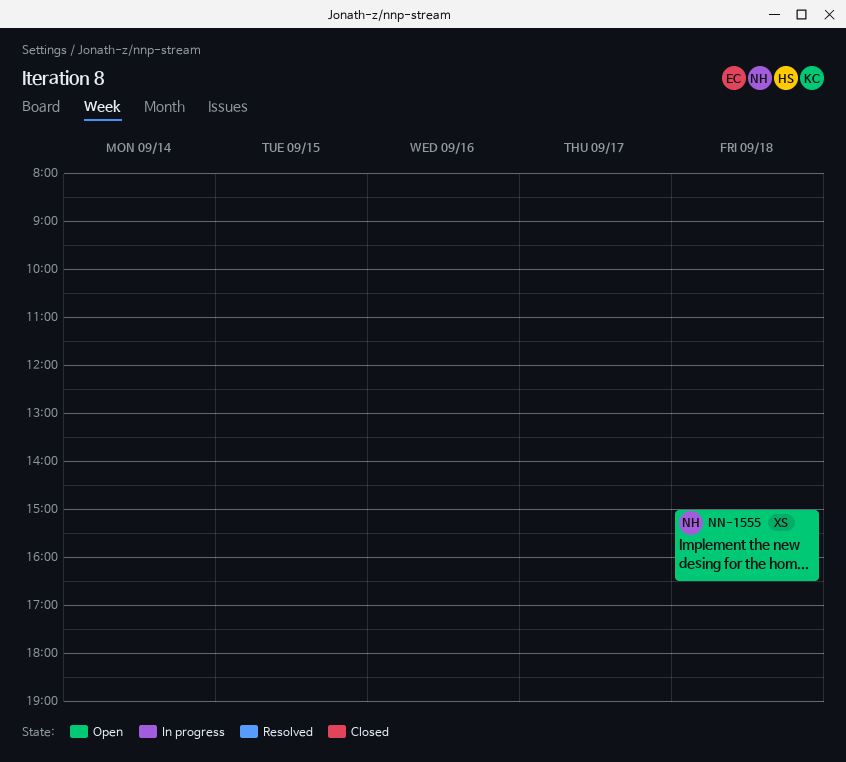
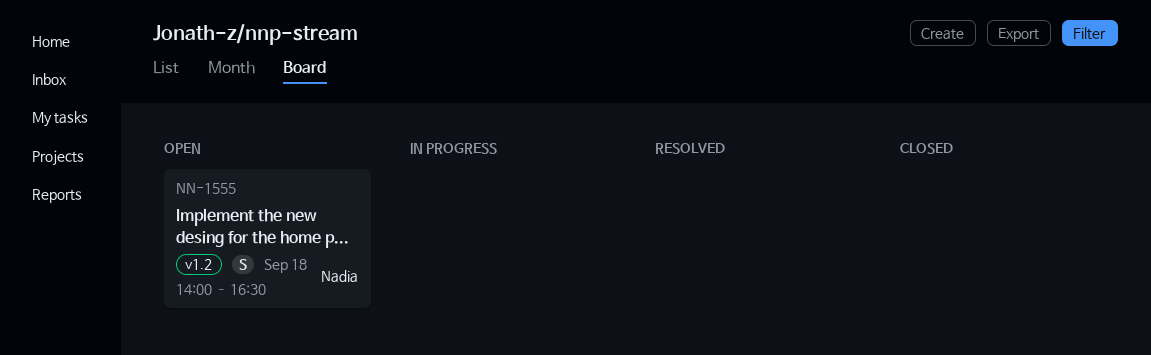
NN-1555, estimate: XS -> S
NN-1555, begins: 15:00 -> 14:00

